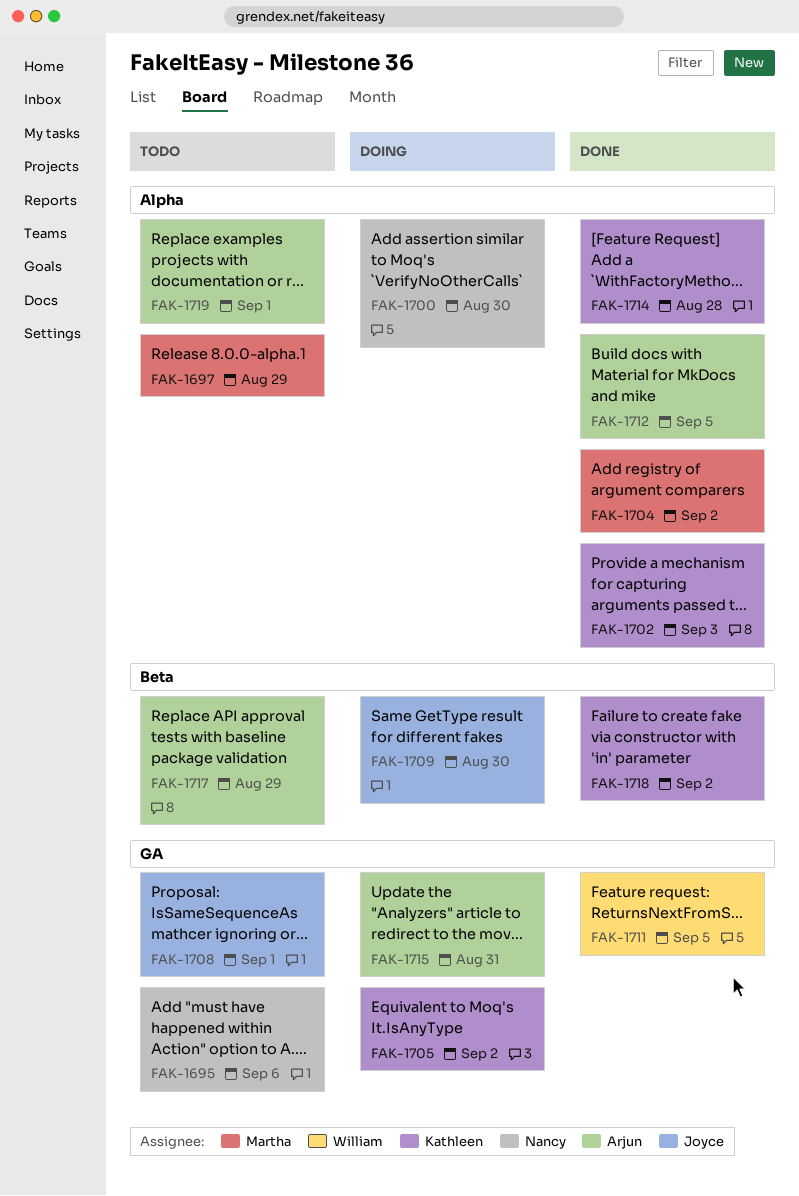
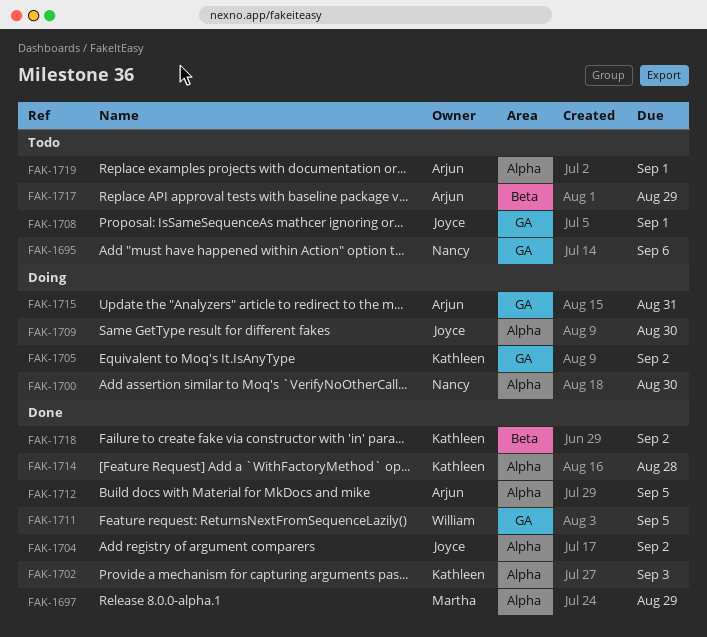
FAK-1697, status: Todo -> Done
FAK-1704, owner: Martha -> Joyce
FAK-1709, label: Beta -> Alpha

